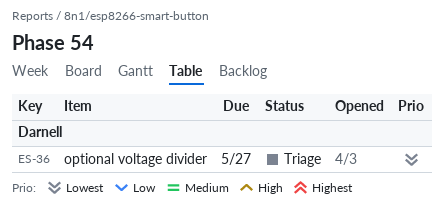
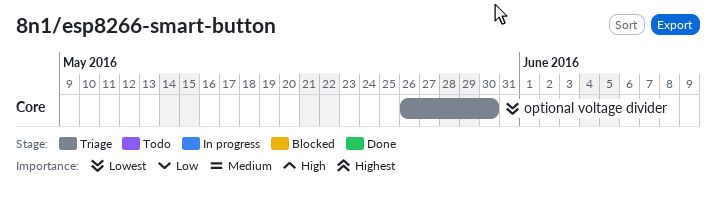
optional voltage divider, due: May 27 -> May 30

